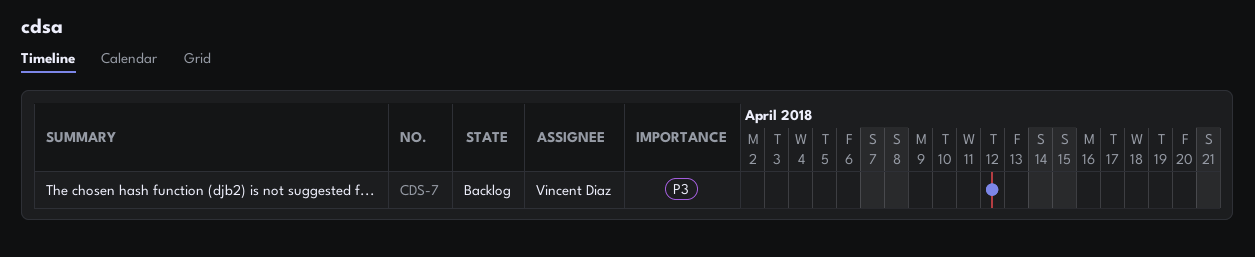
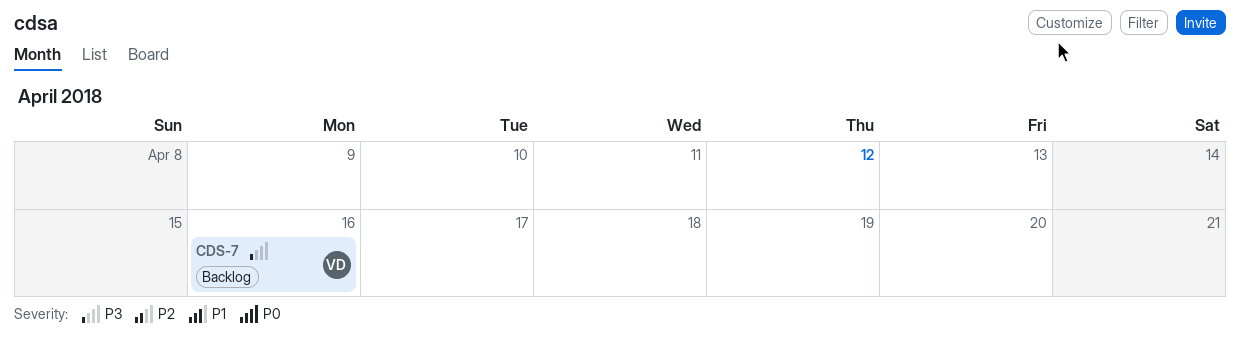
CDS-7, due: Apr 12 -> Apr 16

